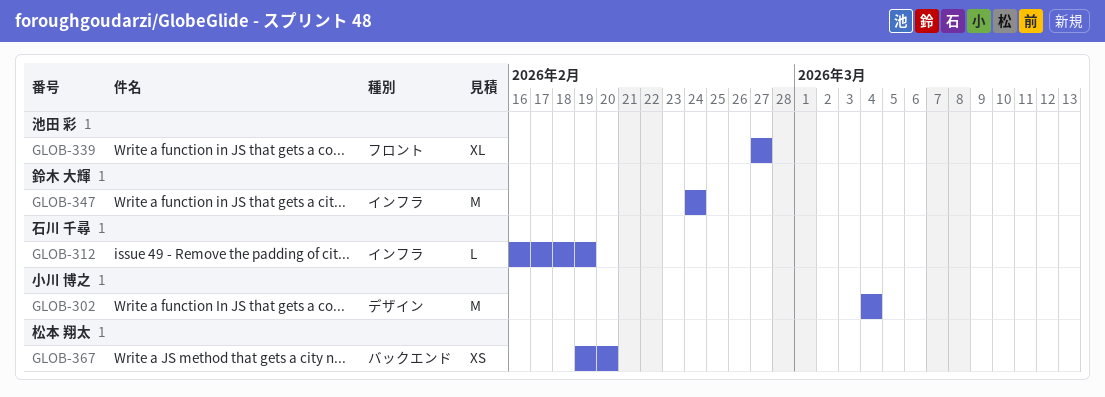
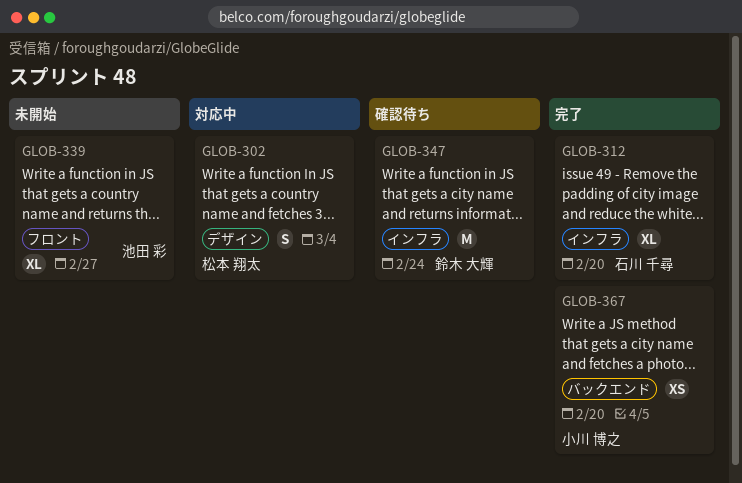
GLOB-302, owner: 小川 博之 -> 松本 翔太
GLOB-302, estimate: M -> S
GLOB-312, estimate: L -> XL
GLOB-312, due: Feb 19 -> Feb 20
GLOB-367, owner: 松本 翔太 -> 小川 博之

